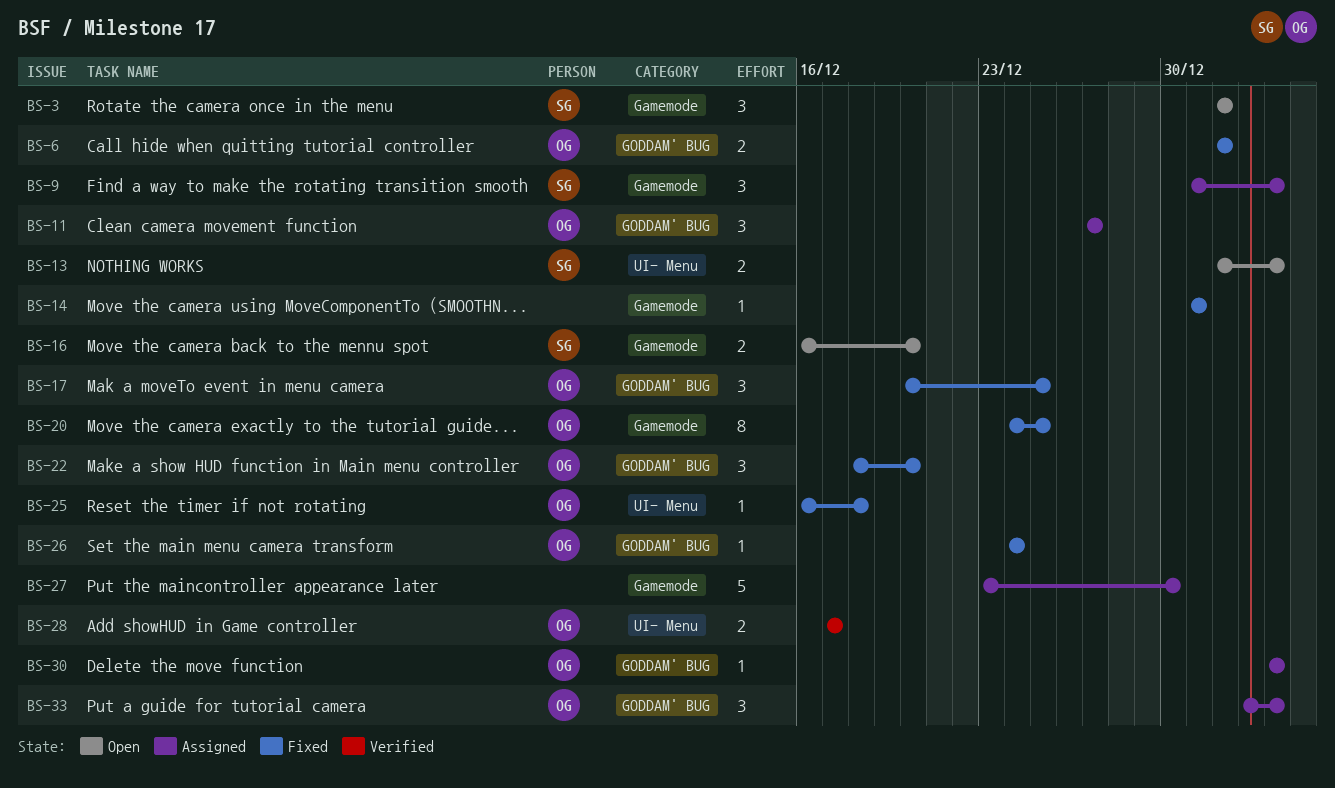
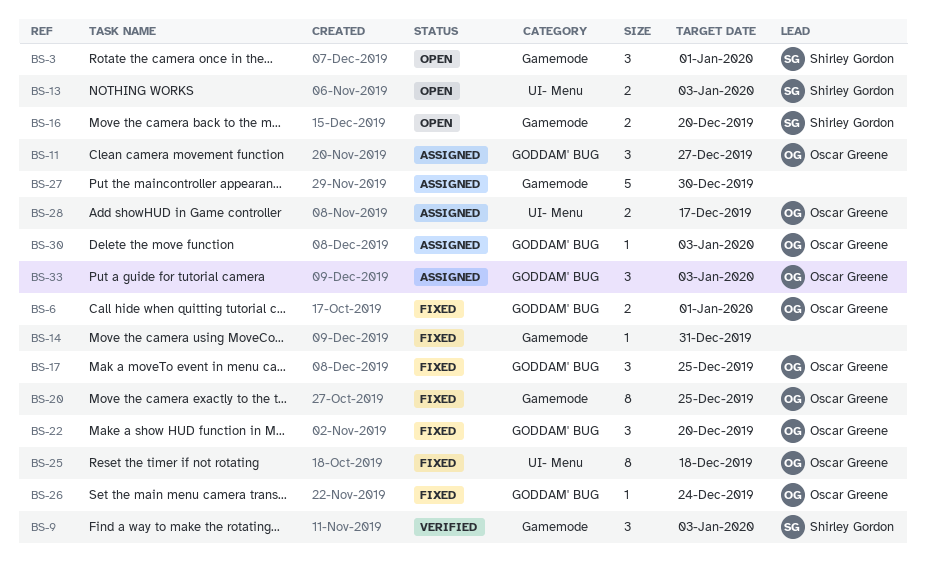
BS-9, status: Assigned -> Verified
BS-25, estimate: 1 -> 8
BS-28, status: Verified -> Assigned

